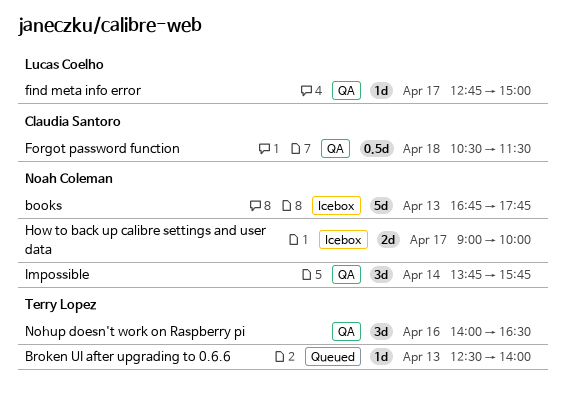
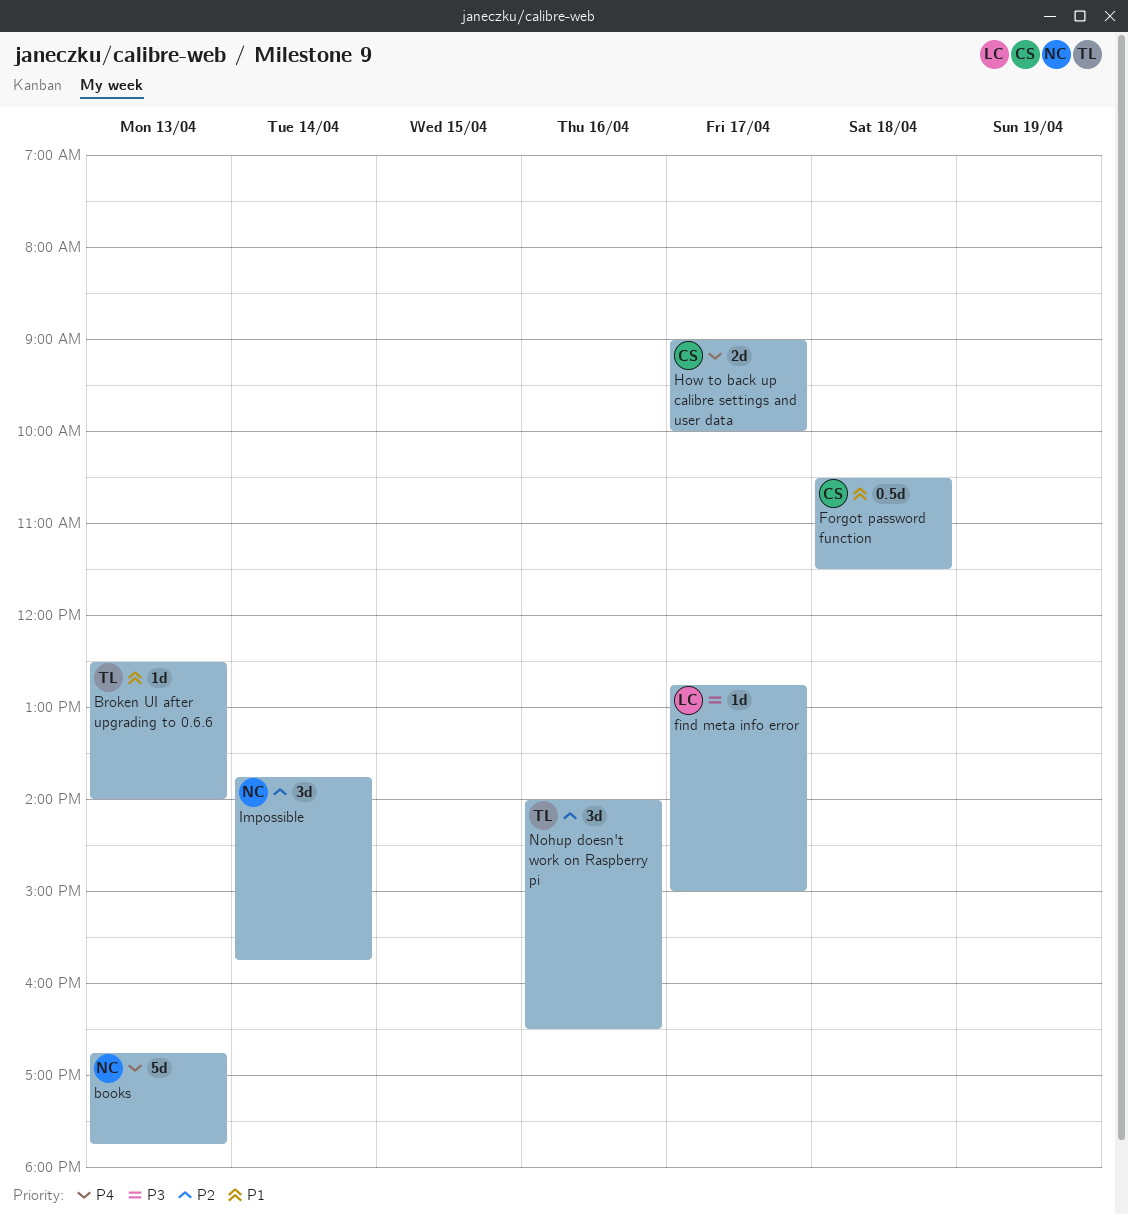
How to back up calibre settings and user data, owner: Noah Coleman -> Claudia Santoro

